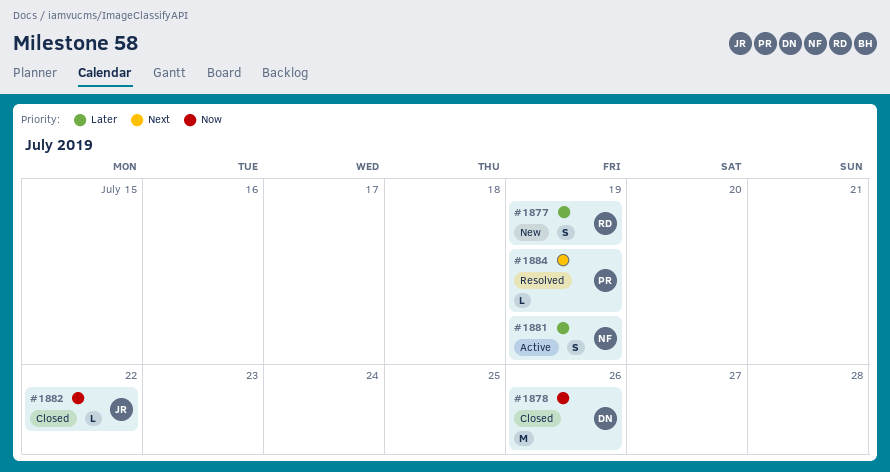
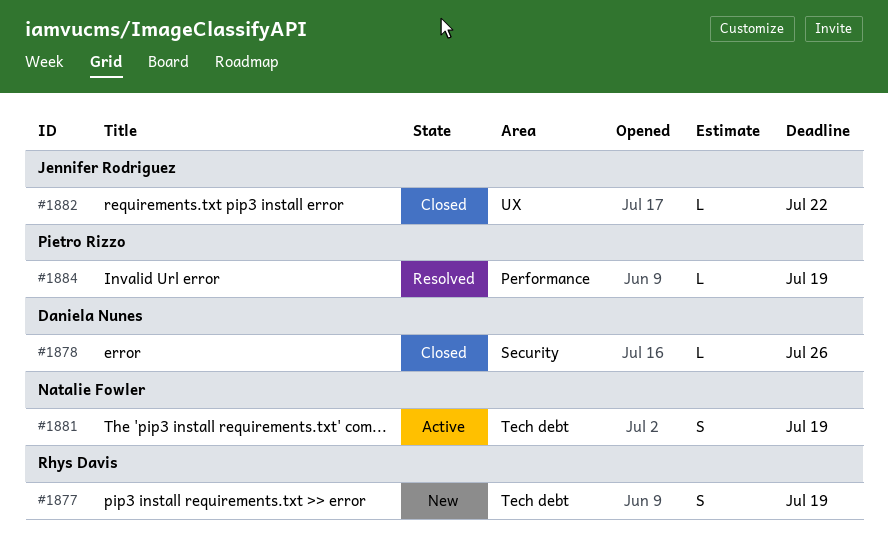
#1878, estimate: M -> L

